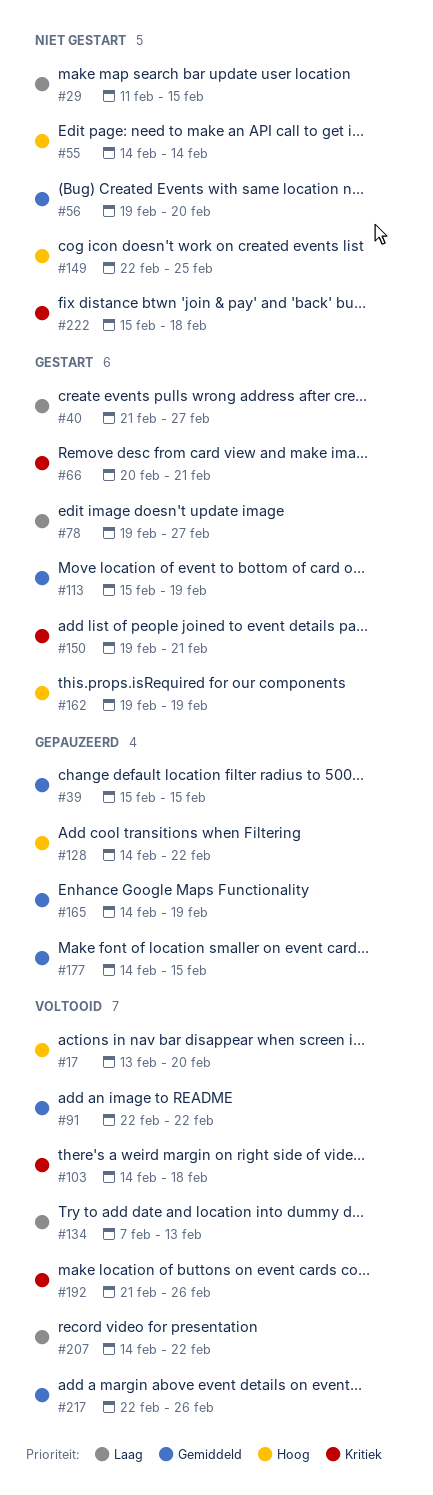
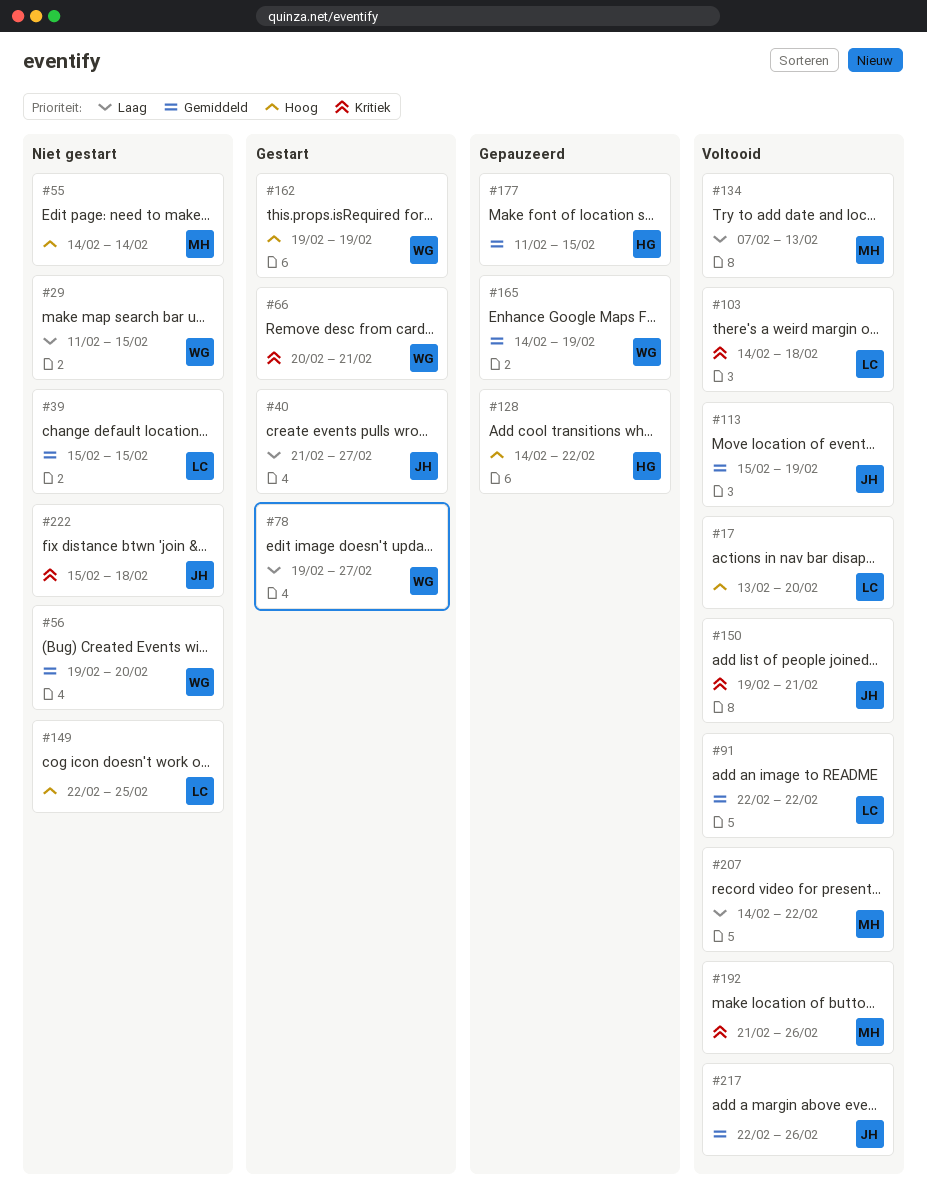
#39, status: Gepauzeerd -> Niet gestart
#113, status: Gestart -> Voltooid
#150, status: Gestart -> Voltooid
#177, start: Feb 14 -> Feb 11

